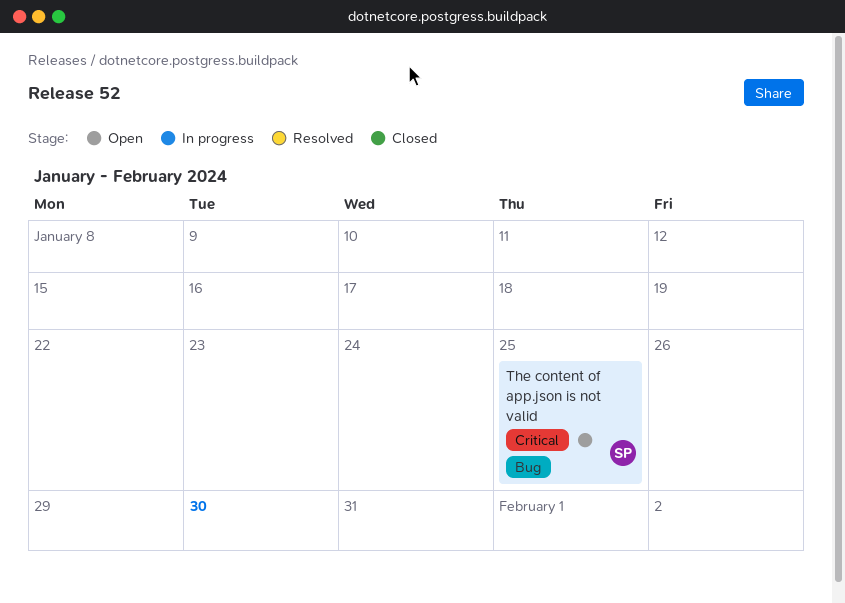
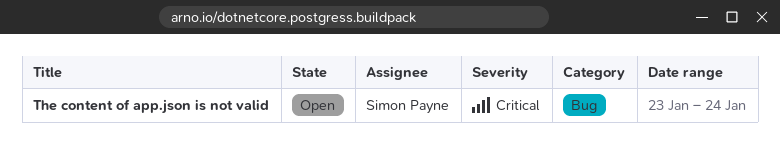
The content of app.json is not valid, due: Jan 25 -> Jan 24

